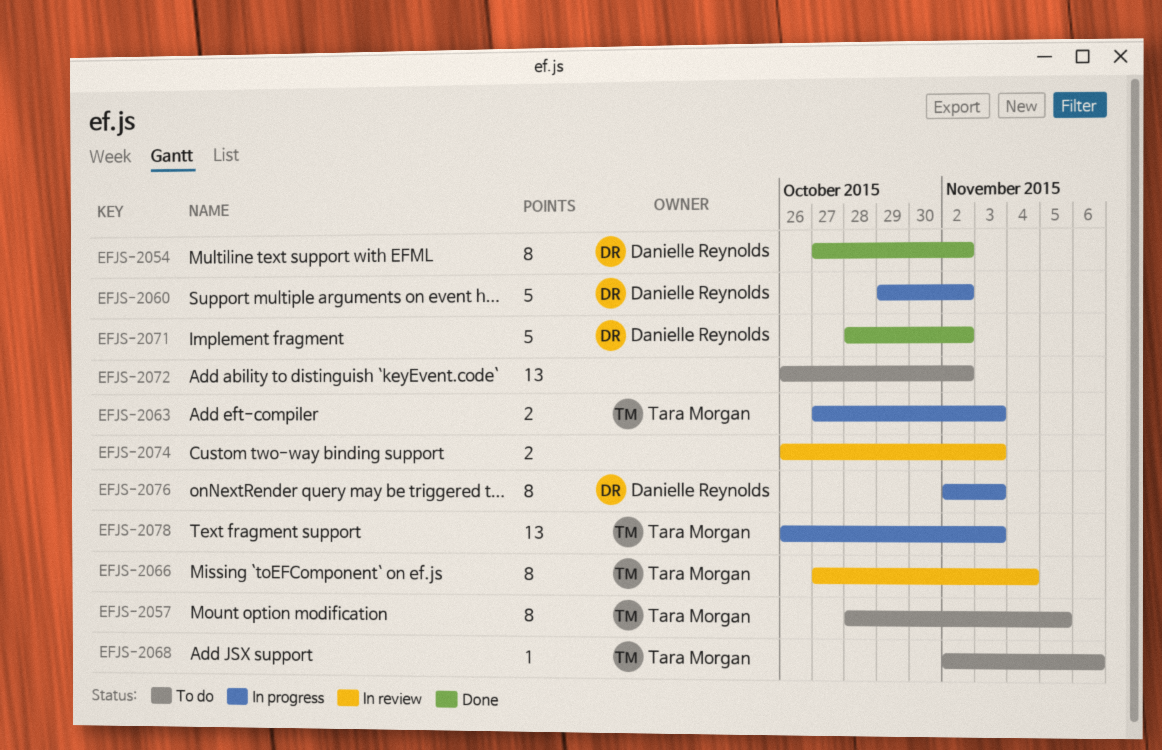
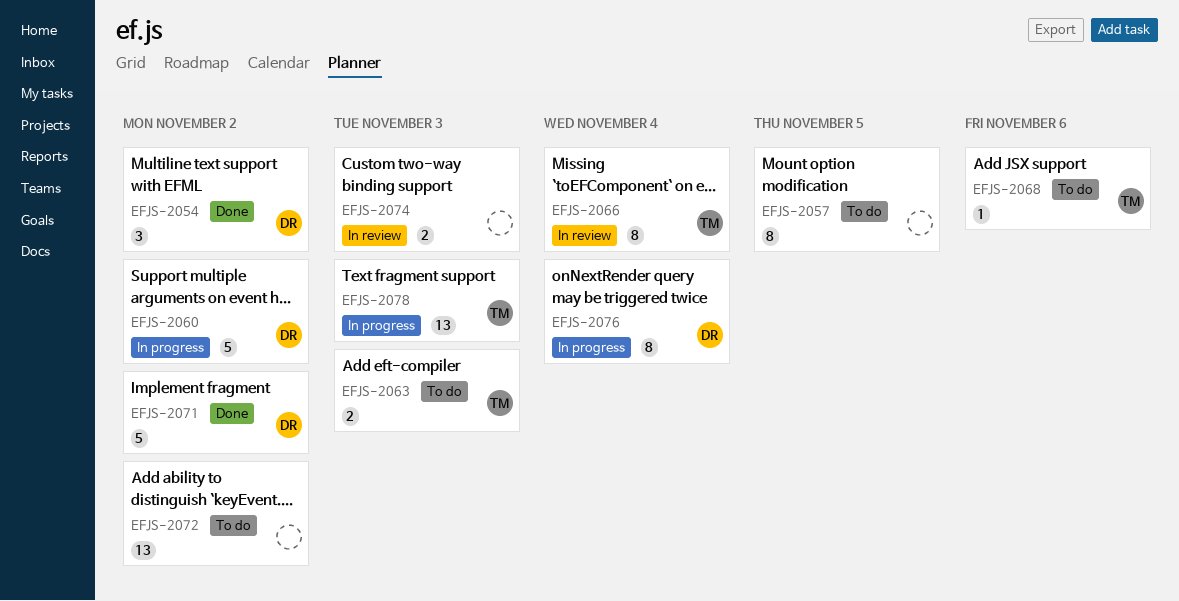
EFJS-2054, estimate: 8 -> 3
EFJS-2057, owner: Tara Morgan -> none
EFJS-2063, status: In progress -> To do
EFJS-2076, due: Nov 3 -> Nov 4

